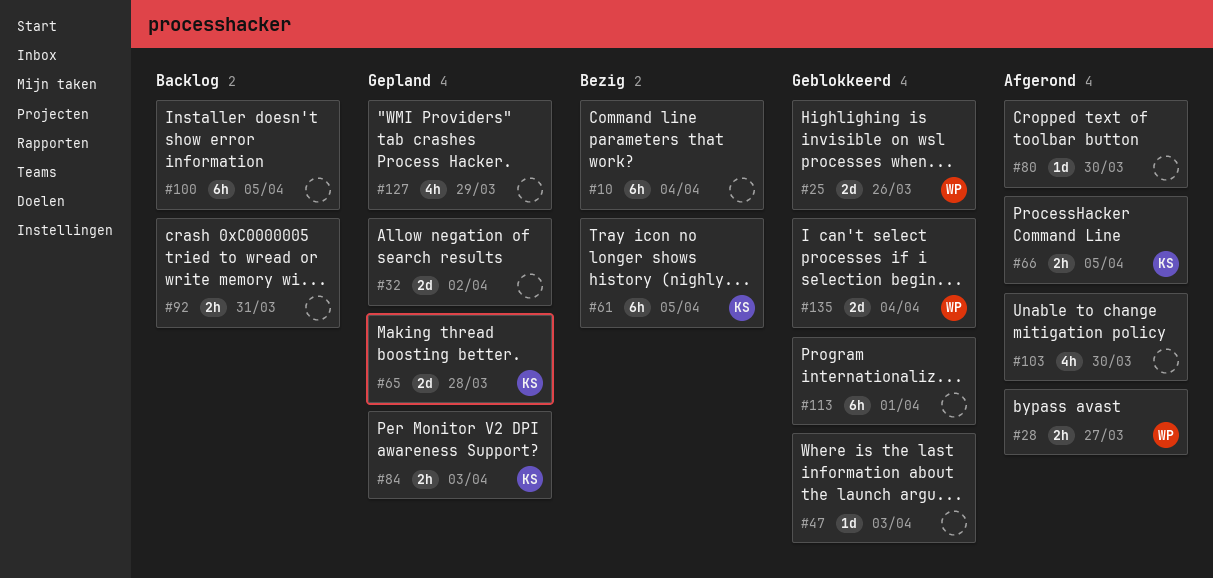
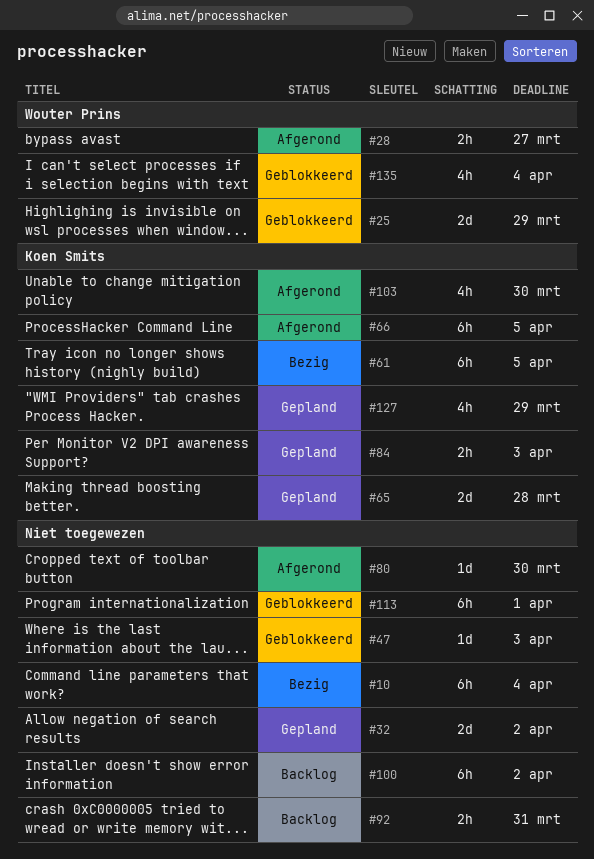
#25, due: Mar 26 -> Mar 29
#66, estimate: 2h -> 6h
#100, due: Apr 5 -> Apr 2
#103, owner: none -> Koen Smits
#127, owner: none -> Koen Smits
#135, estimate: 2d -> 4h

